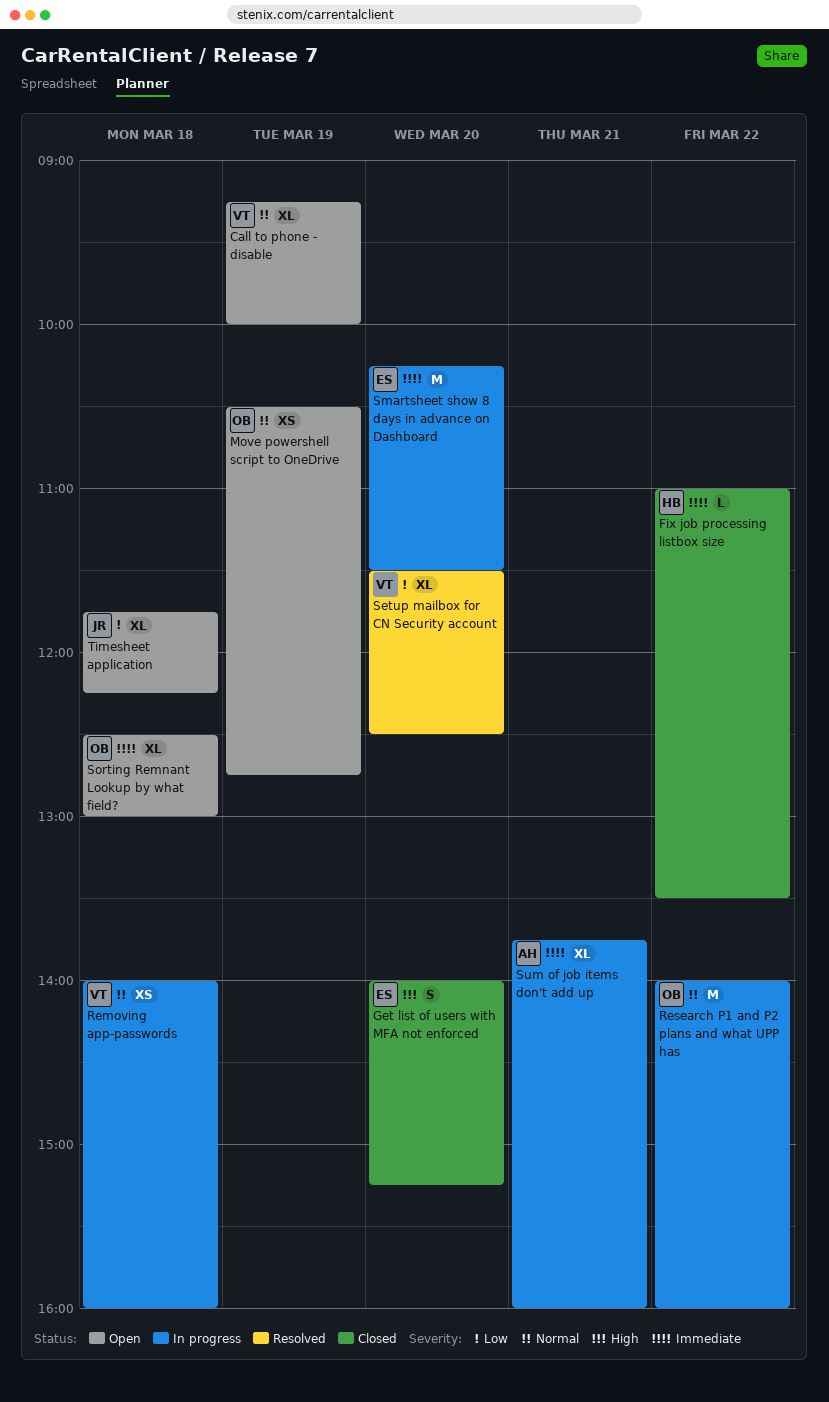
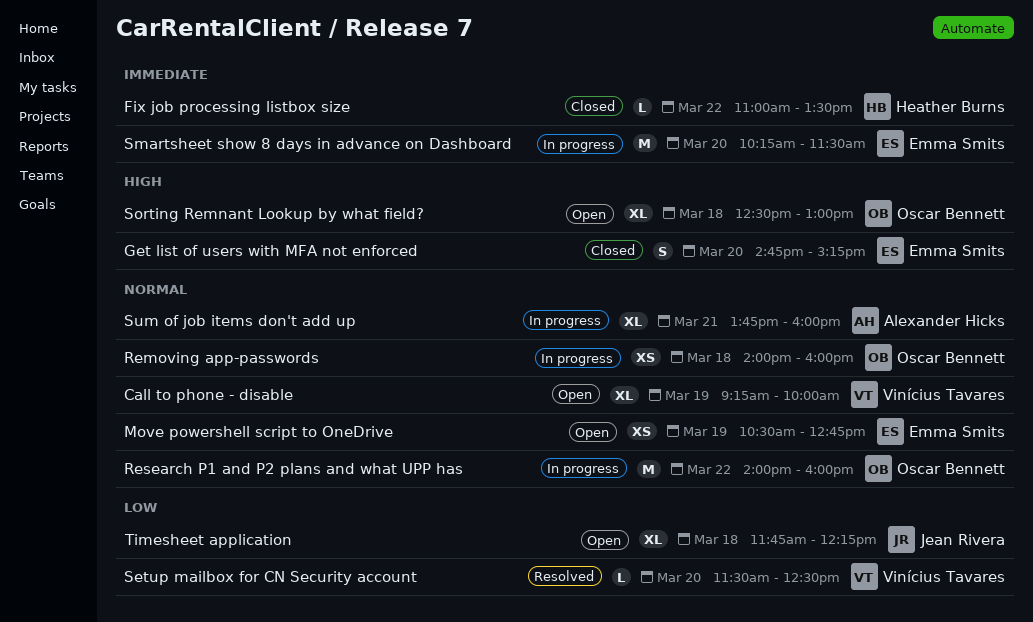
Get list of users with MFA not enforced, begins: 14:00 -> 14:45
Move powershell script to OneDrive, owner: Oscar Bennett -> Emma Smits
Removing app-passwords, owner: Vinícius Tavares -> Oscar Bennett
Setup mailbox for CN Security account, estimate: XL -> L
Sorting Remnant Lookup by what field?, priority: Immediate -> High
Sum of job items don't add up, priority: Immediate -> Normal

